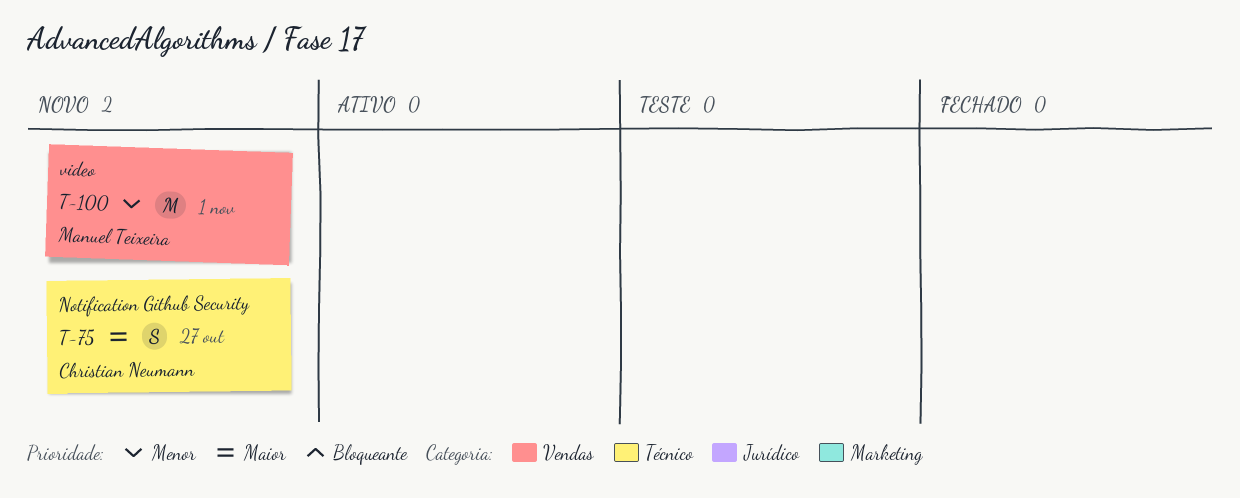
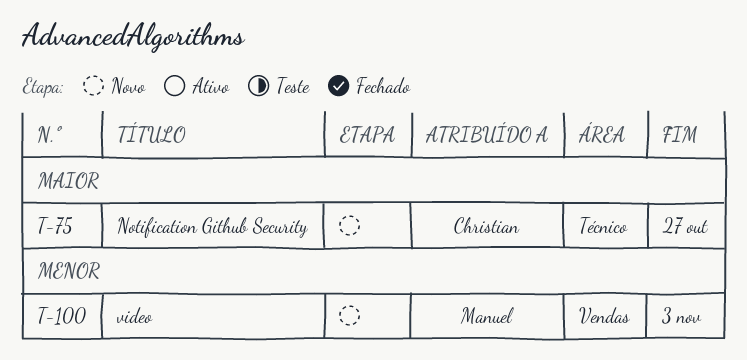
T-100, due: Nov 1 -> Nov 3

